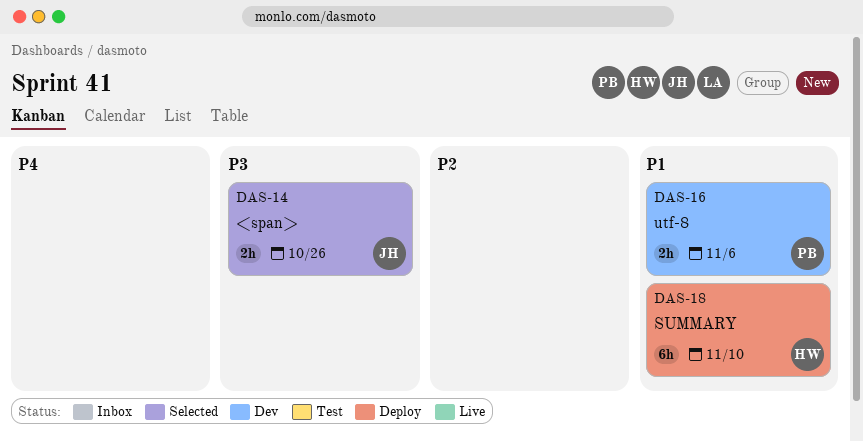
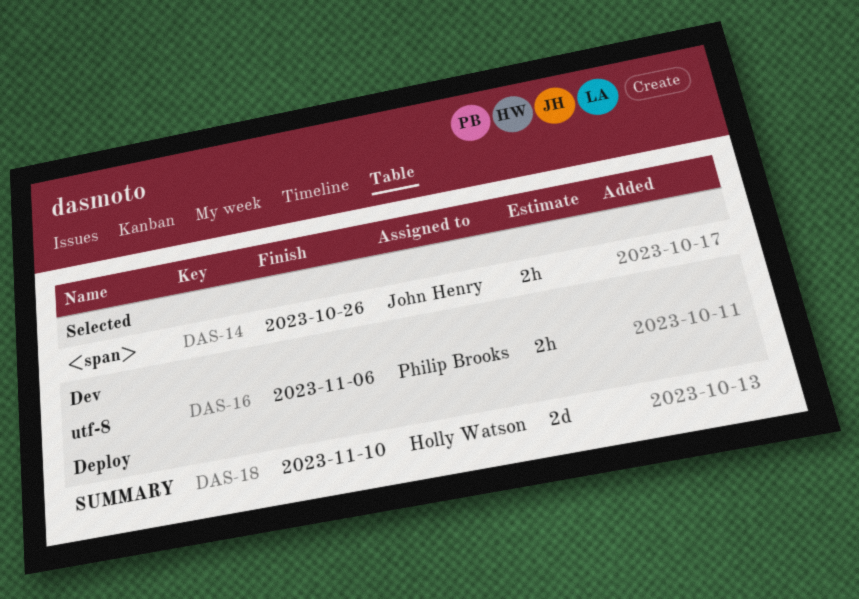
DAS-18, estimate: 6h -> 2d

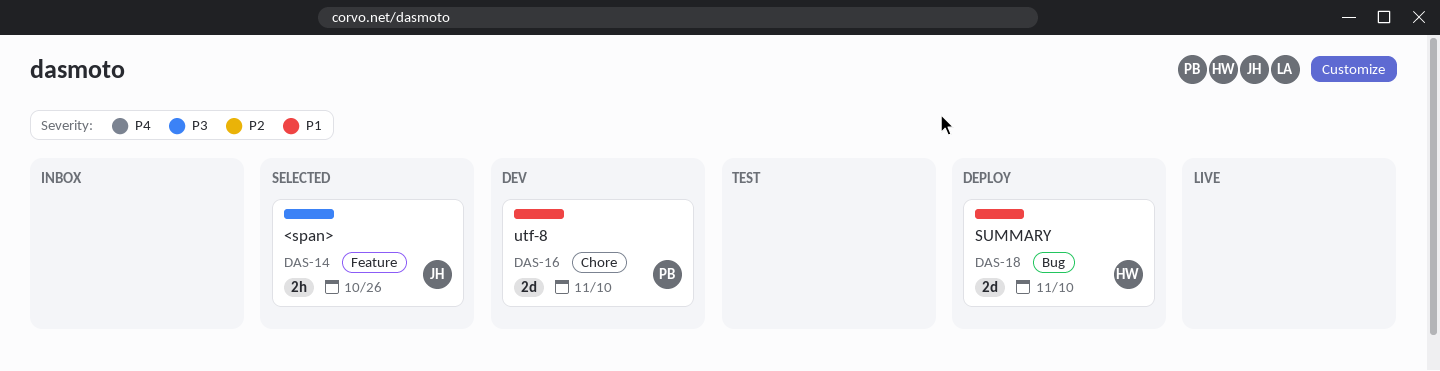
DAS-16, estimate: 2h -> 2d
DAS-16, due: Nov 6 -> Nov 10

